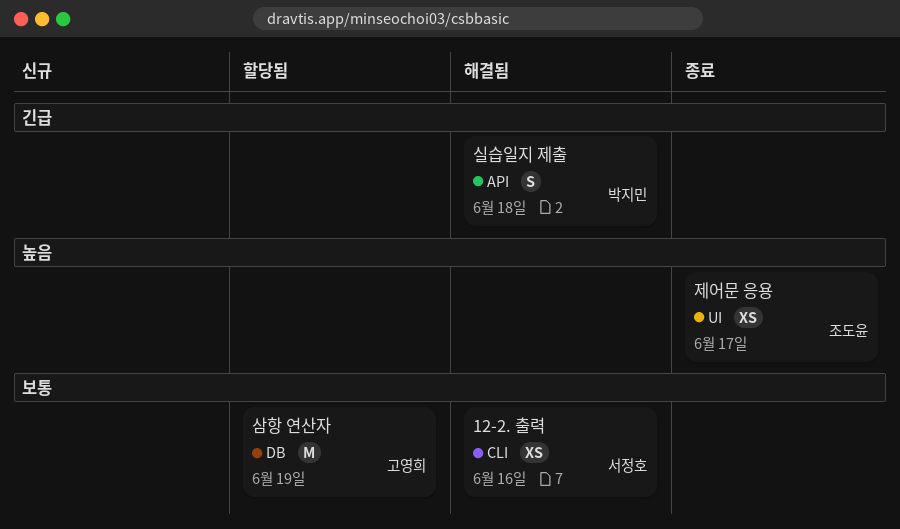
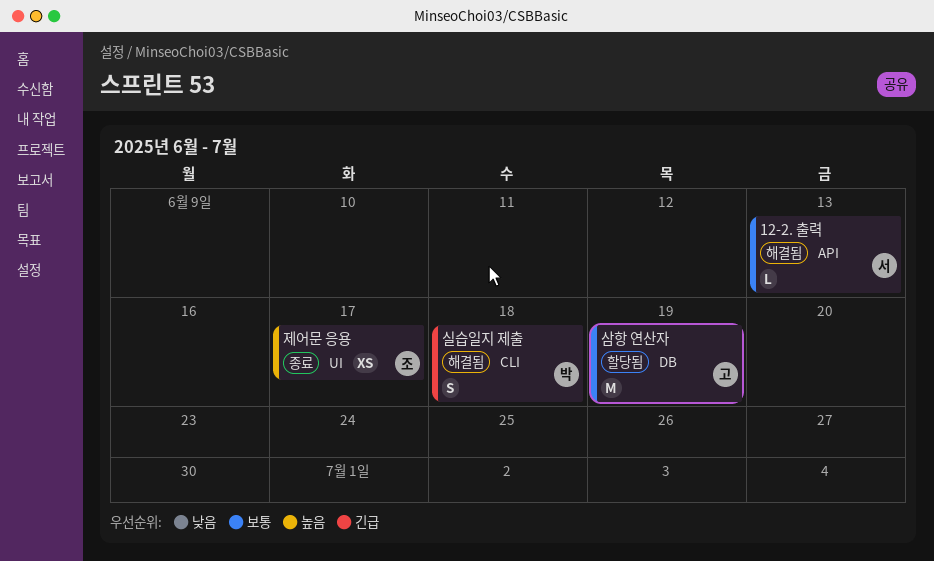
12-2. 출력, label: CLI -> API
12-2. 출력, estimate: XS -> L
12-2. 출력, due: Jun 16 -> Jun 13
실습일지 제출, label: API -> CLI

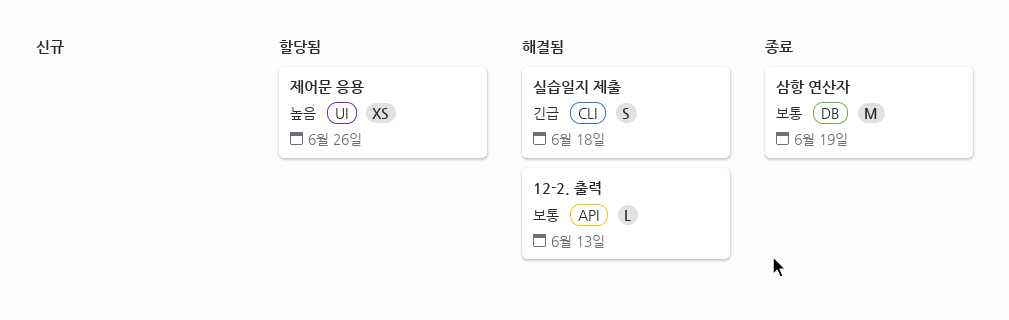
삼항 연산자, status: 할당됨 -> 종료
제어문 응용, status: 종료 -> 할당됨
제어문 응용, due: Jun 17 -> Jun 26

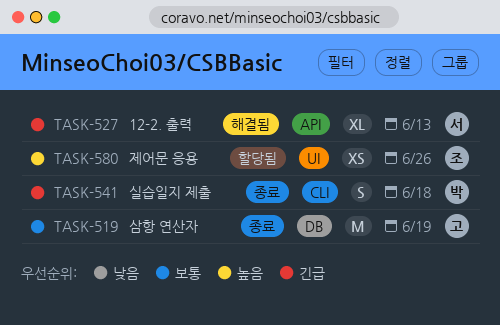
12-2. 출력, priority: 보통 -> 긴급
12-2. 출력, estimate: L -> XL
실습일지 제출, status: 해결됨 -> 종료

